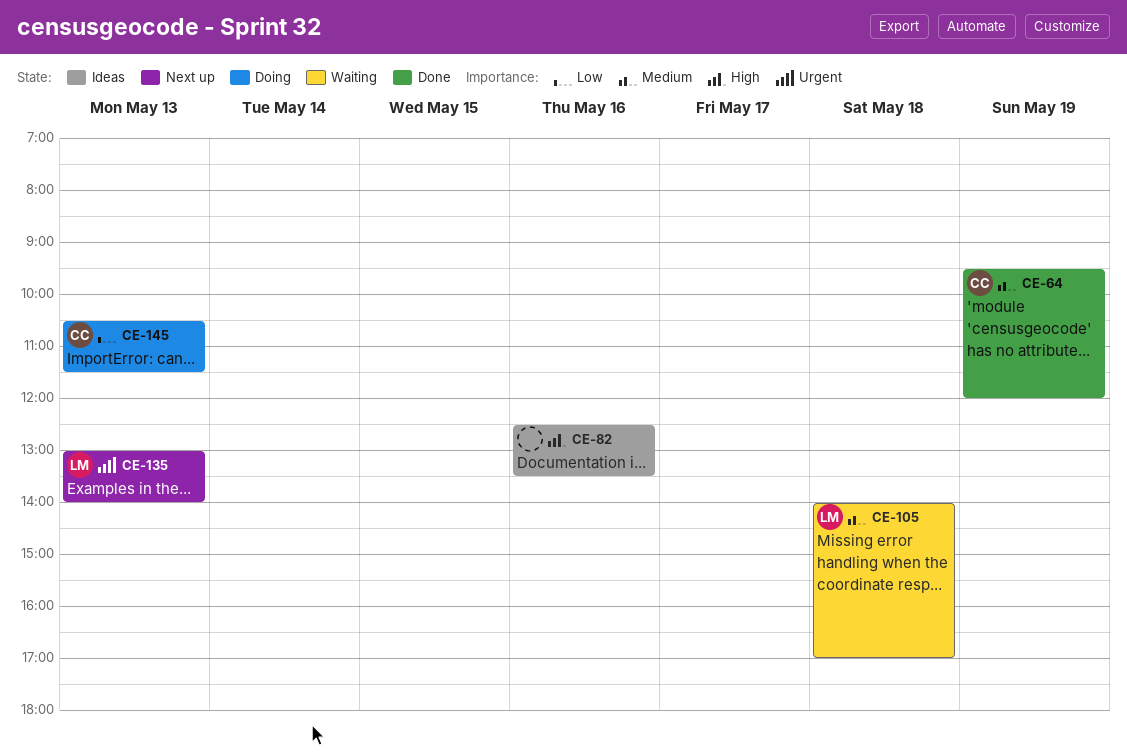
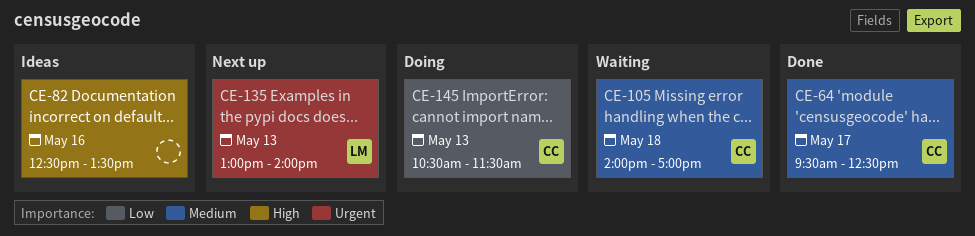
CE-64, day: May 19 -> May 17
CE-64, ends: 12:00 -> 12:30
CE-105, owner: LM -> CC

